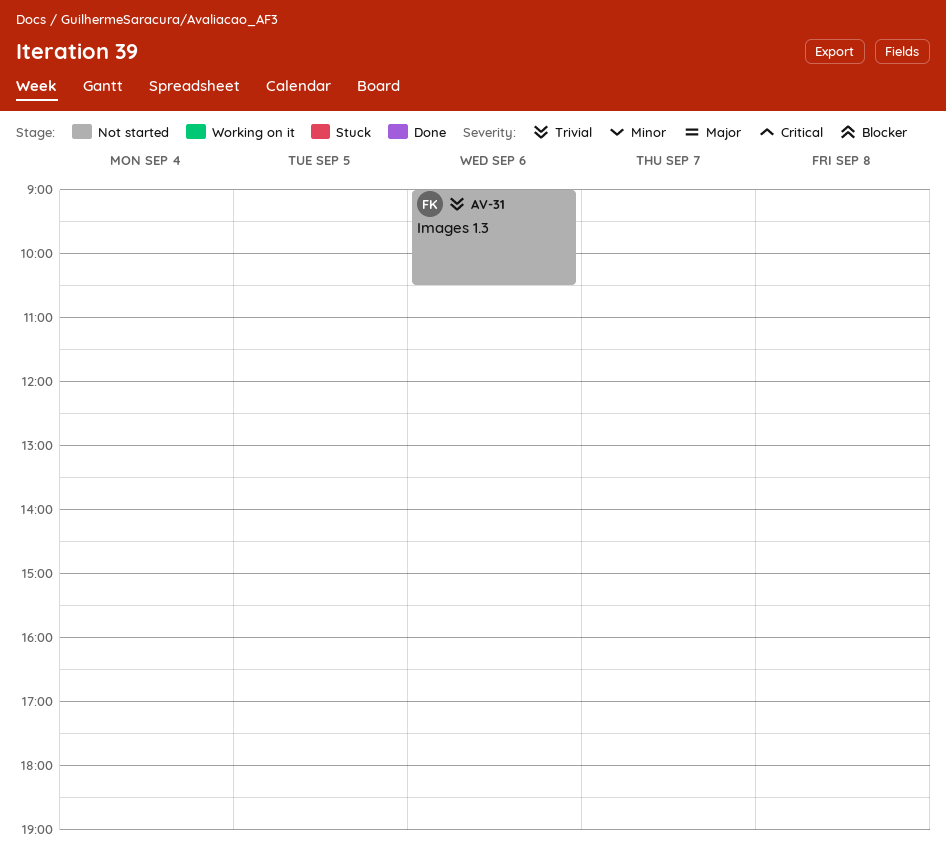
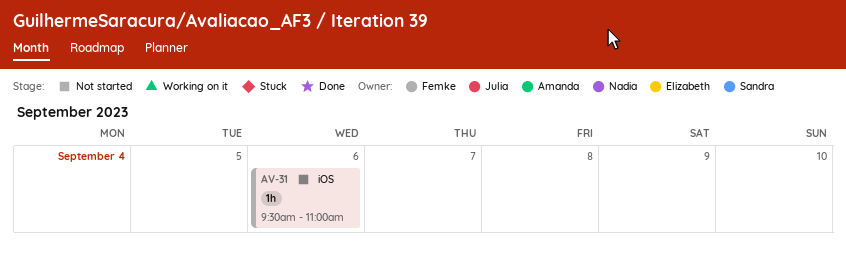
AV-31, begins: 09:00 -> 09:30
AV-31, ends: 10:30 -> 11:00

